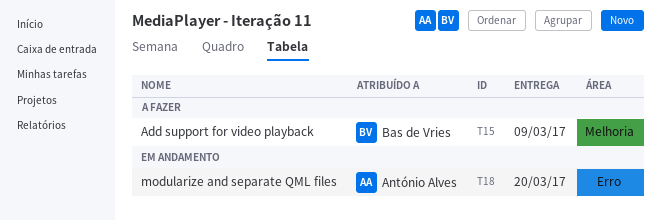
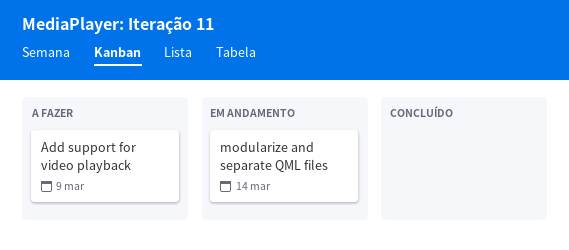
modularize and separate QML files, due: Mar 20 -> Mar 14

